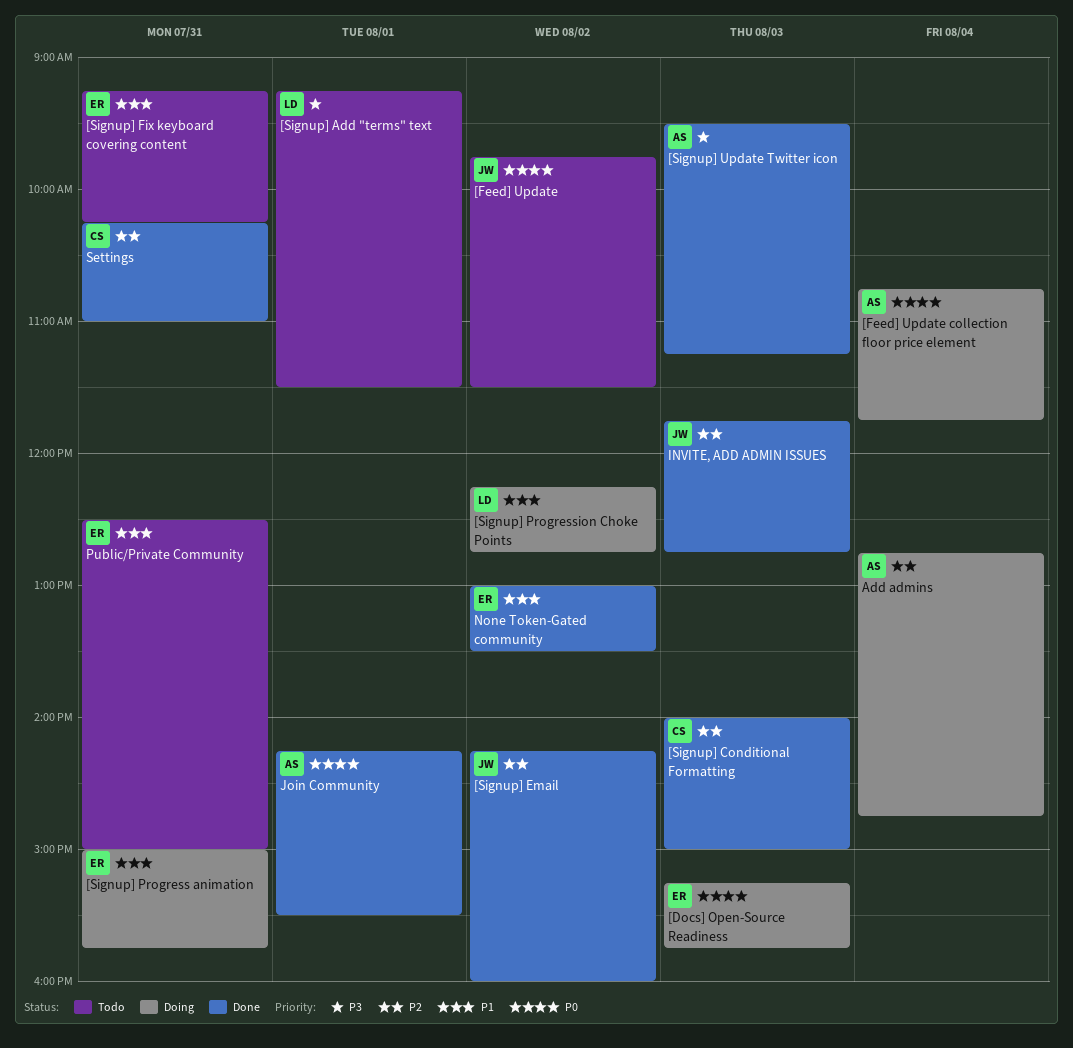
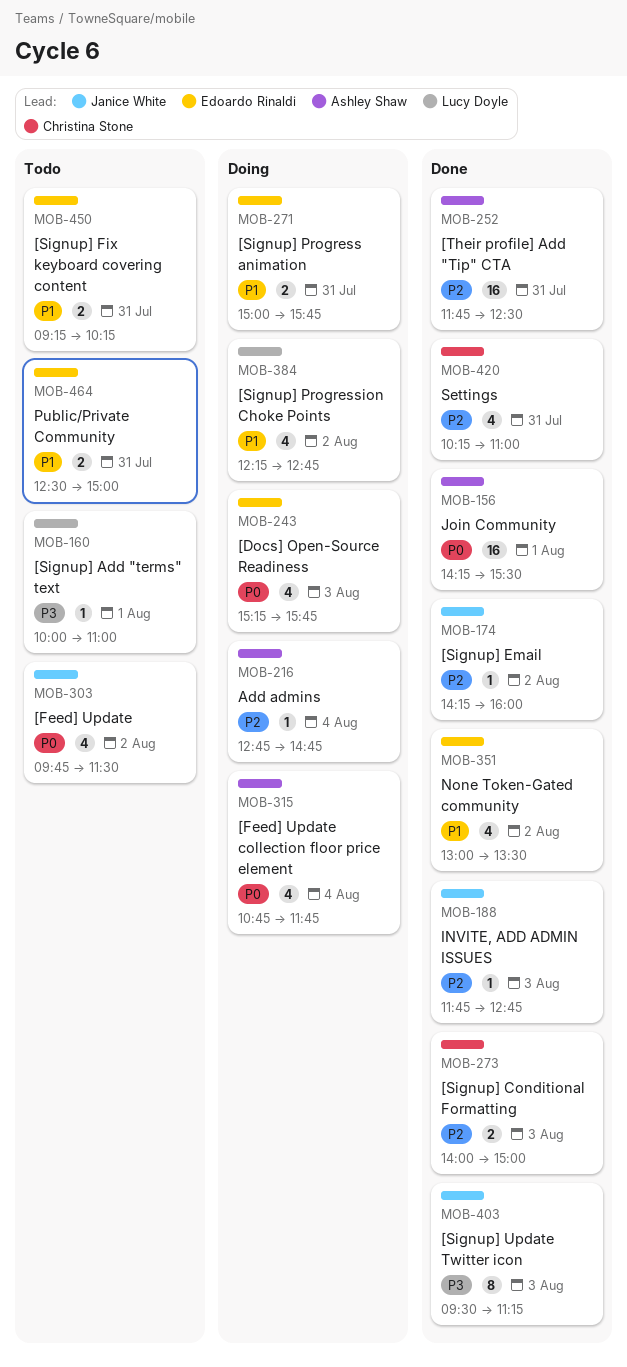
[Signup] Add "terms" text, begins: 09:15 -> 10:00
[Signup] Add "terms" text, ends: 11:30 -> 11:00
[Signup] Update Twitter icon, owner: Ashley Shaw -> Janice White
[Their profile] Add "Tip" CTA: none -> present

